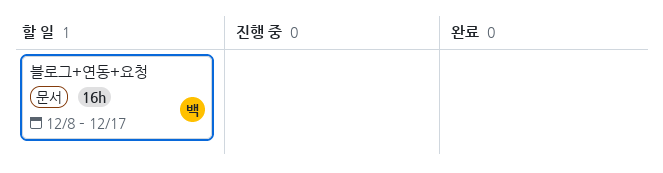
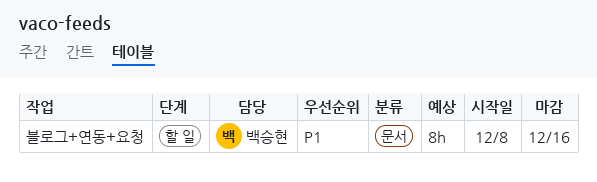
블로그+연동+요청, estimate: 16h -> 8h
블로그+연동+요청, due: Dec 17 -> Dec 16

